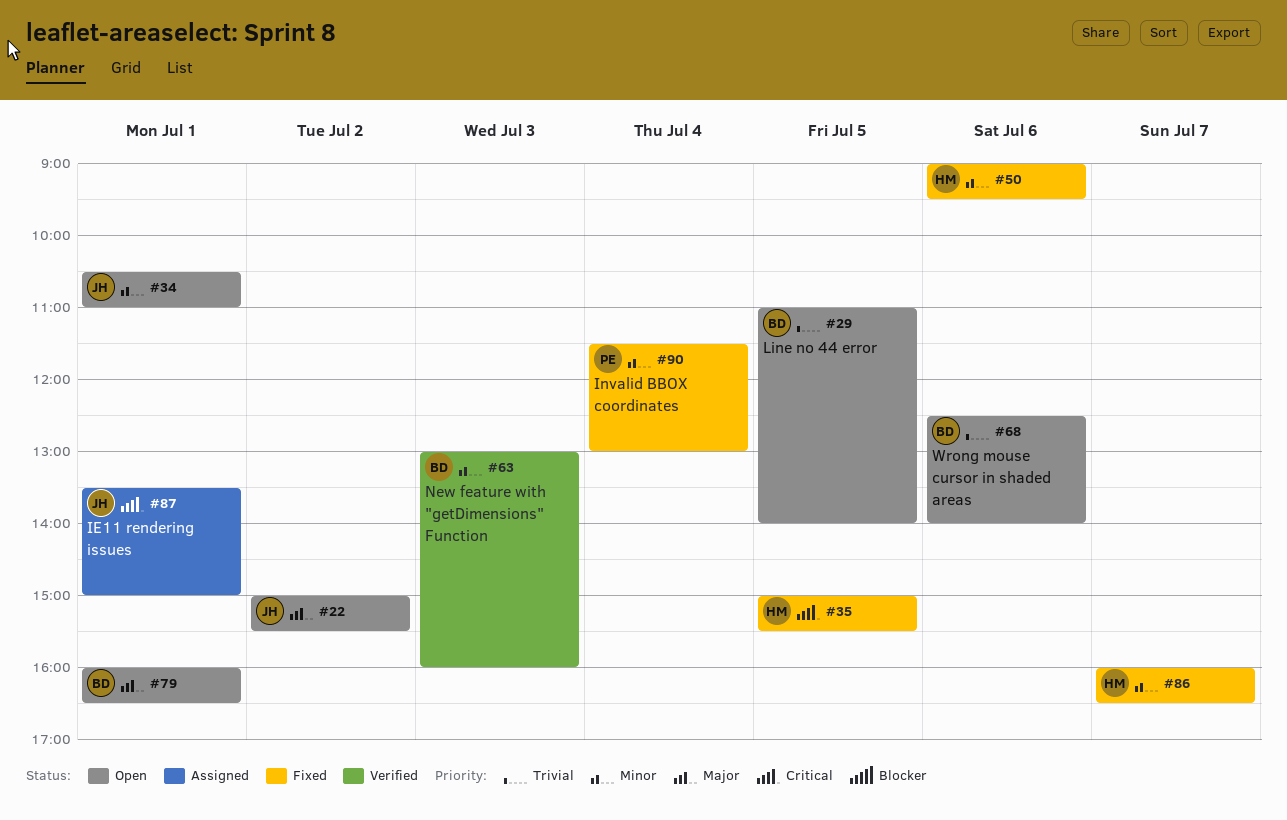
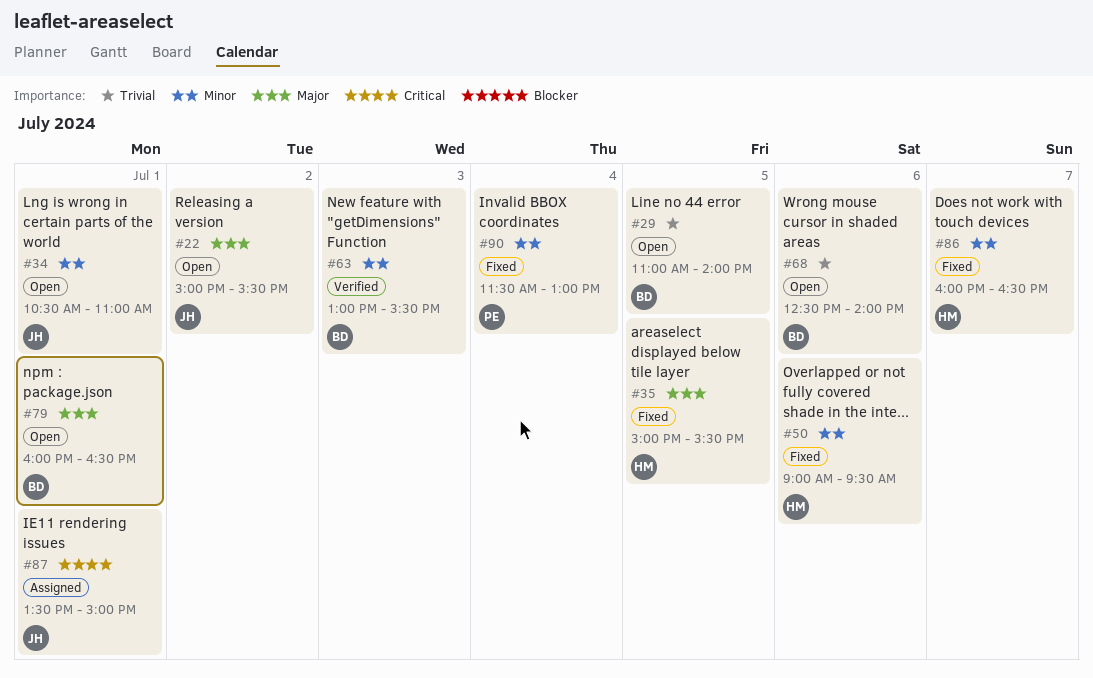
#35, priority: Critical -> Major
#63, ends: 16:00 -> 15:30

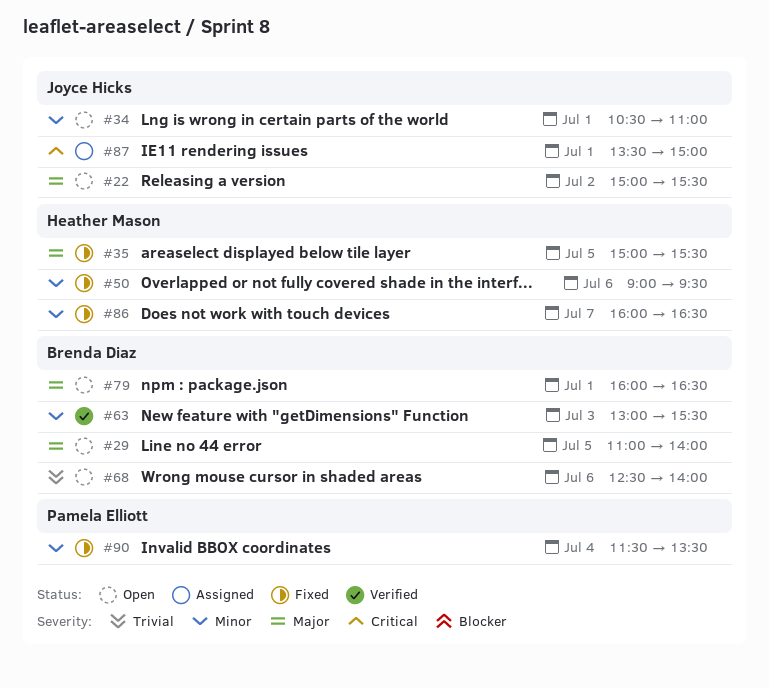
#29, priority: Trivial -> Major
#90, ends: 13:00 -> 13:30

